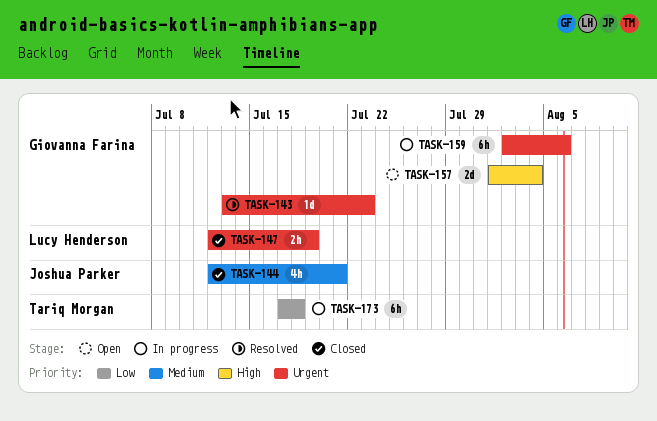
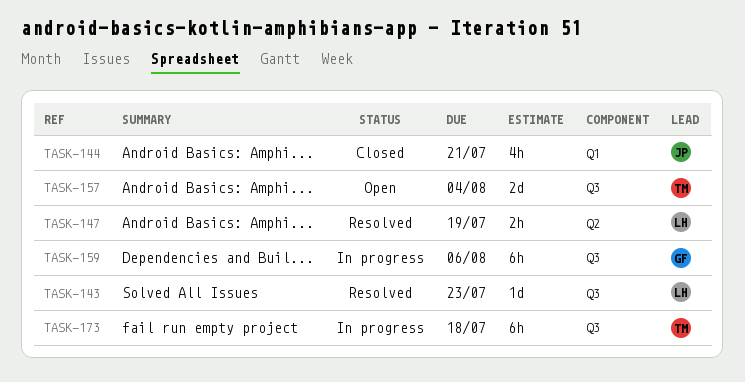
TASK-143, owner: Giovanna Farina -> Lucy Henderson
TASK-147, status: Closed -> Resolved
TASK-157, owner: Giovanna Farina -> Tariq Morgan

